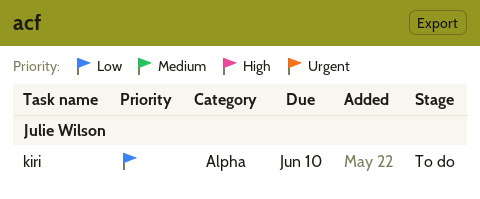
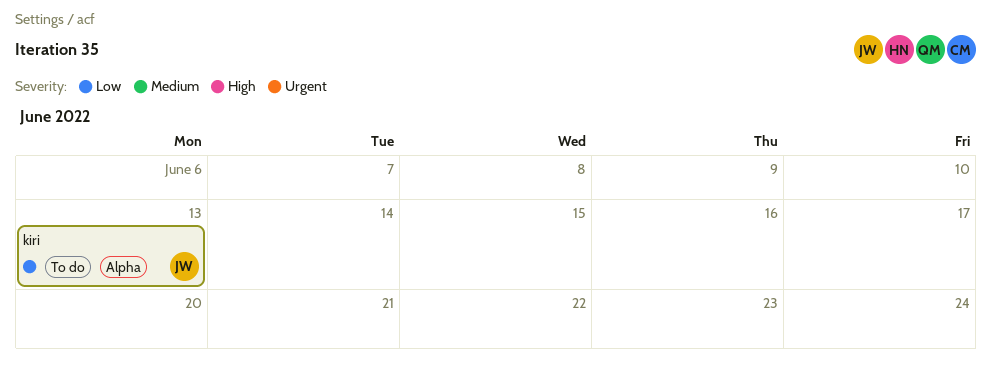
kiri, due: Jun 10 -> Jun 13

